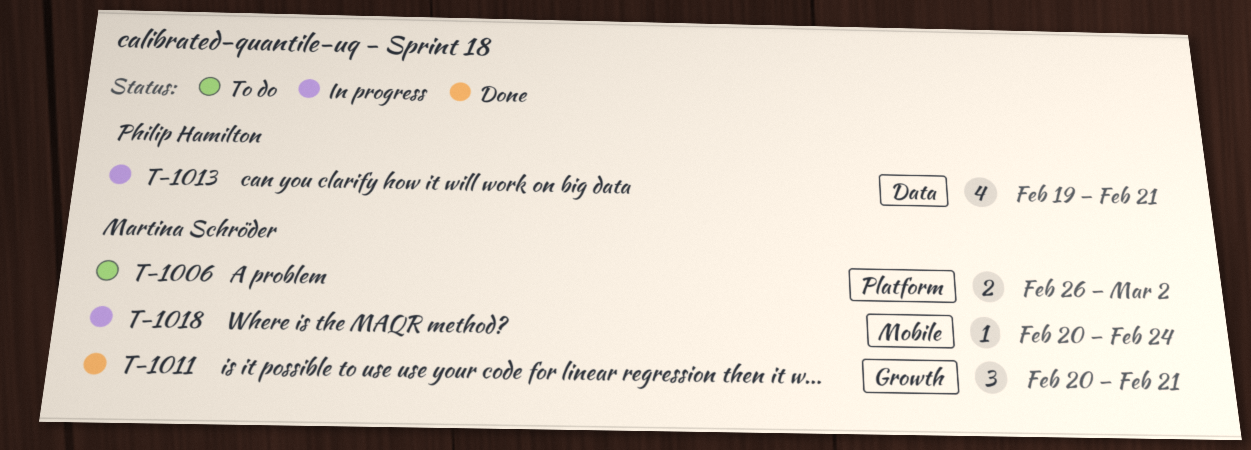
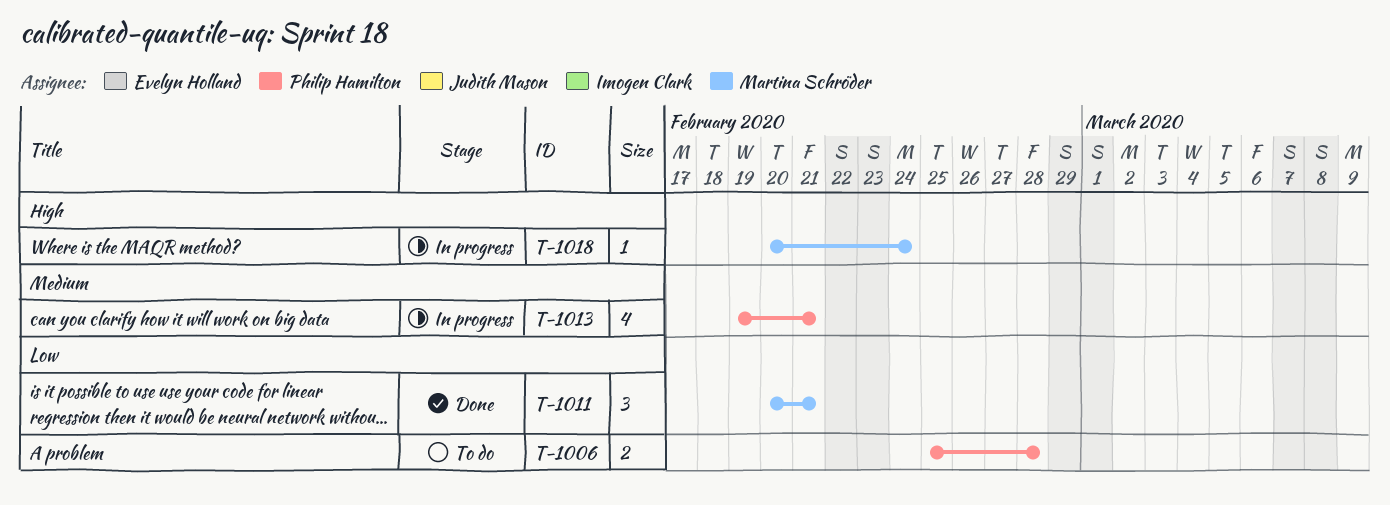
T-1006, owner: Martina Schröder -> Philip Hamilton
T-1006, start: Feb 26 -> Feb 25
T-1006, due: Mar 2 -> Feb 28

